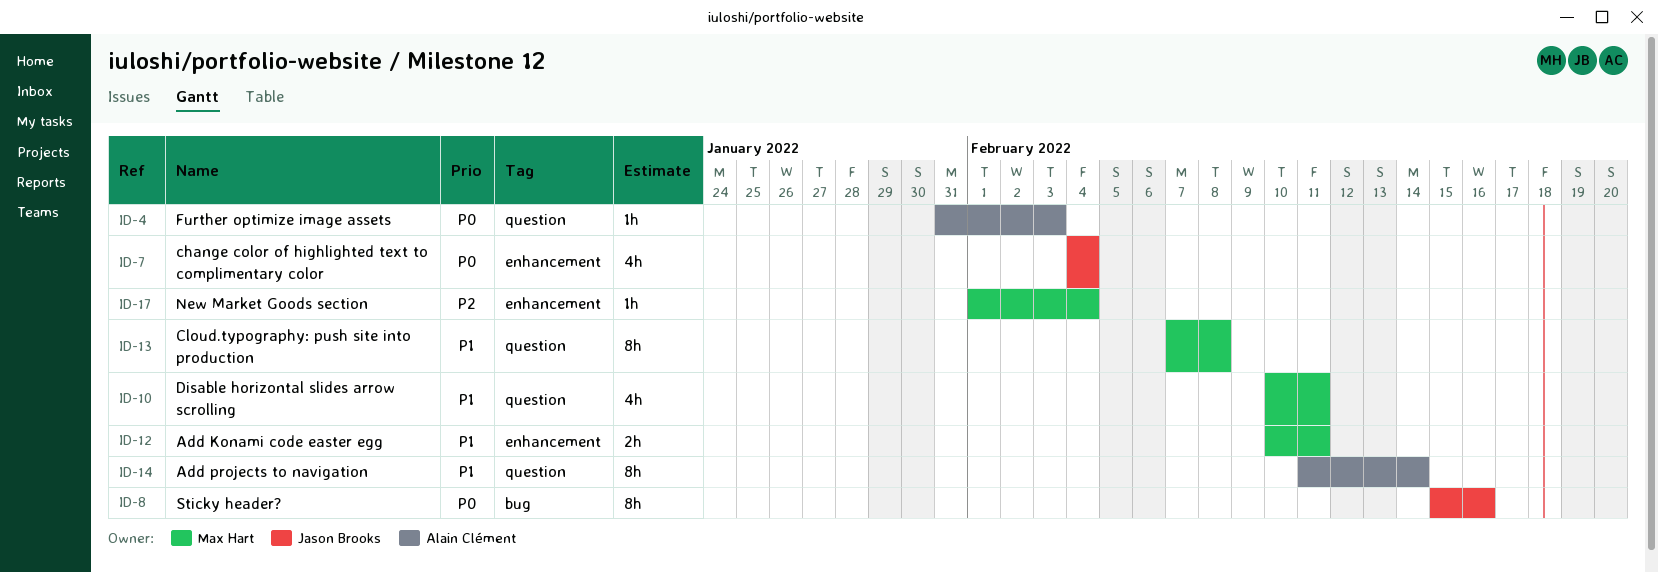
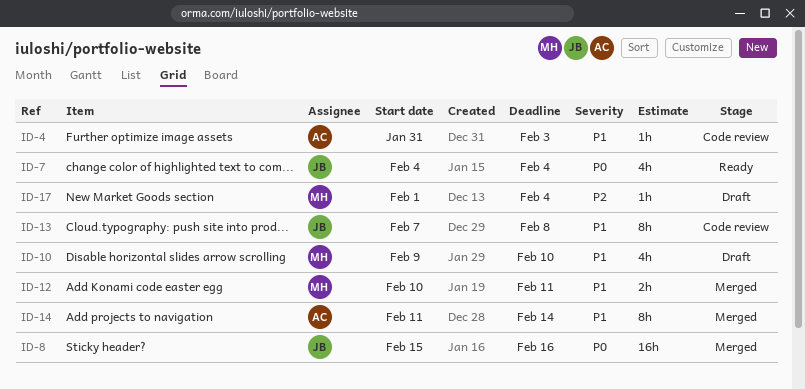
ID-4, priority: P0 -> P1
ID-8, estimate: 8h -> 16h
ID-10, start: Feb 10 -> Feb 9
ID-10, due: Feb 11 -> Feb 10
ID-13, owner: Max Hart -> Jason Brooks

